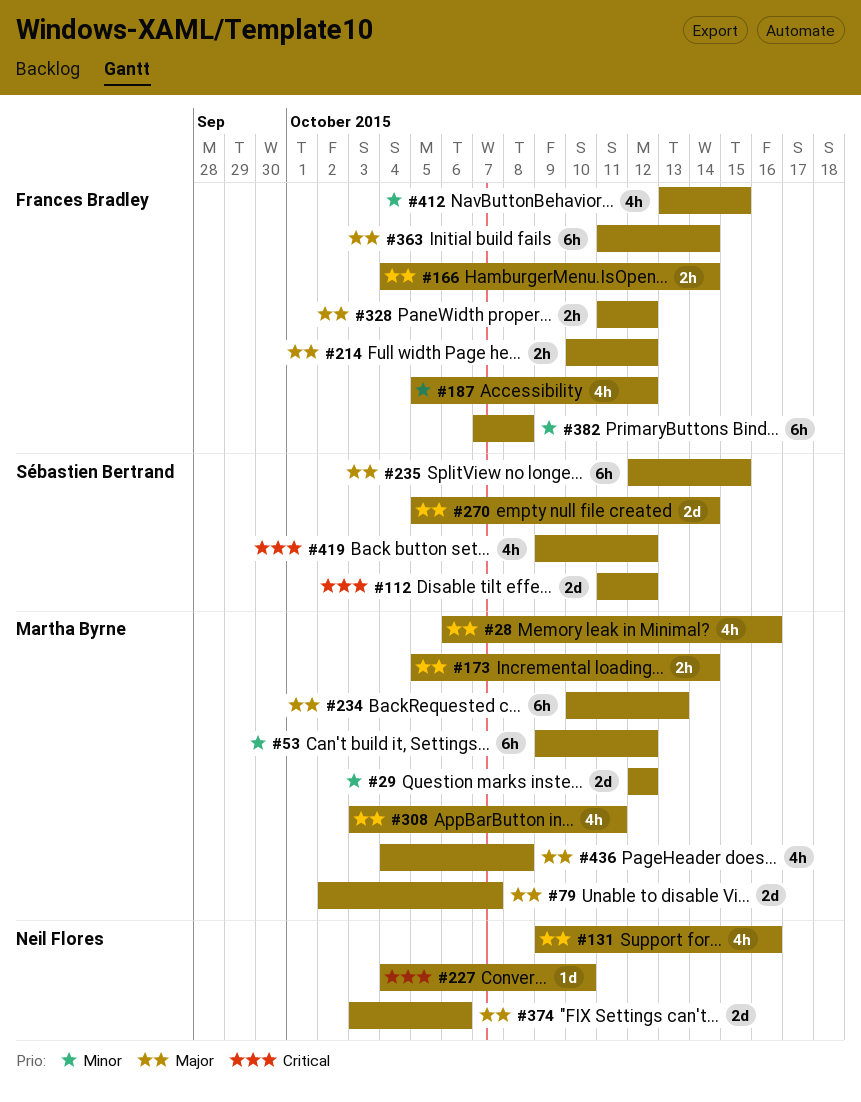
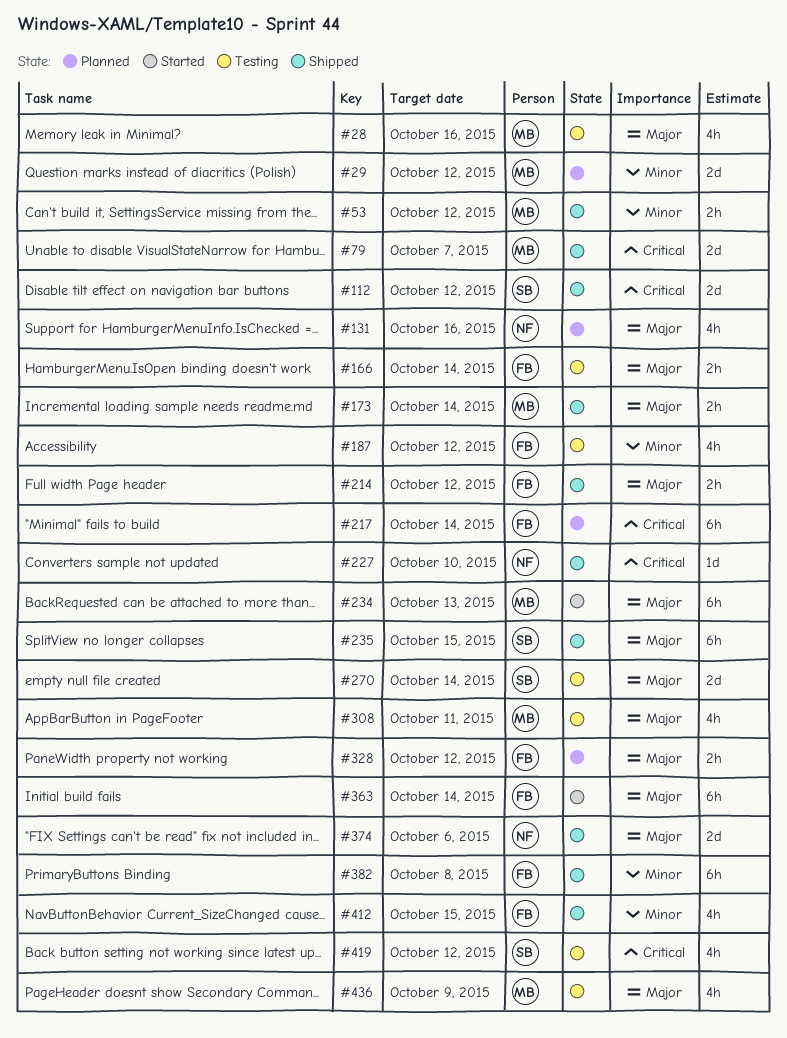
#53, estimate: 6h -> 2h
#79, priority: Major -> Critical
#217: none -> present
#436, due: Oct 8 -> Oct 9

